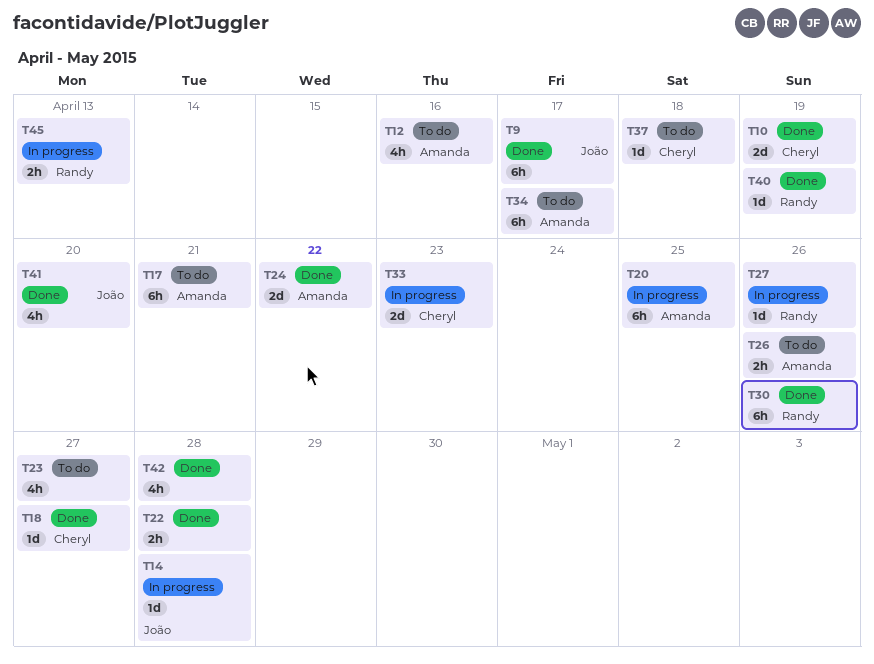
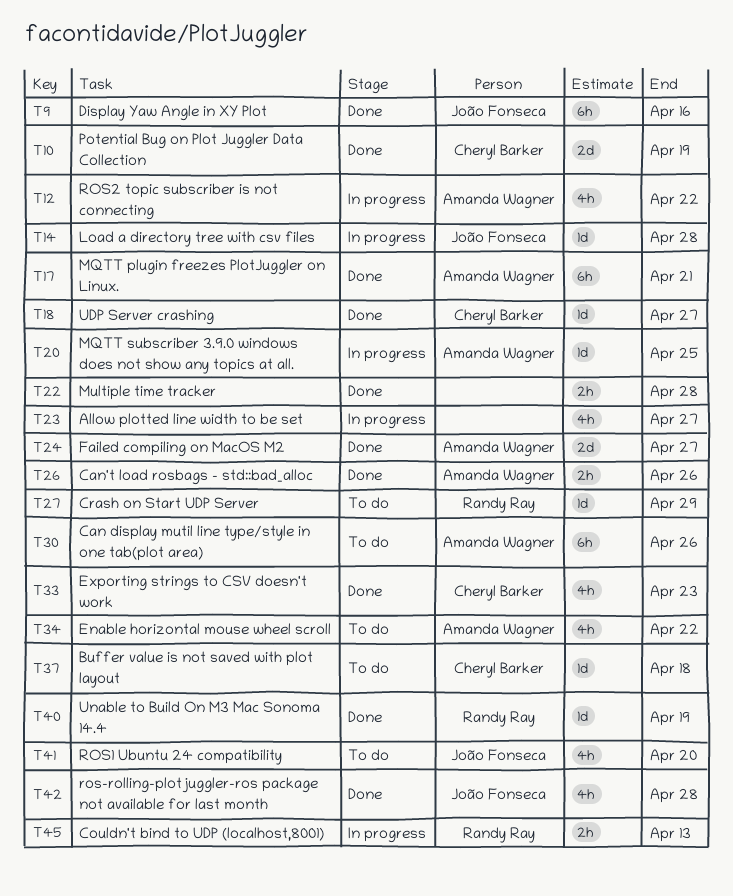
T9, due: Apr 17 -> Apr 16
T12, status: To do -> In progress
T12, due: Apr 16 -> Apr 22
T17, status: To do -> Done
T20, estimate: 6h -> 1d
T23, status: To do -> In progress
T24, due: Apr 22 -> Apr 27
T26, status: To do -> Done
T27, status: In progress -> To do
T27, due: Apr 26 -> Apr 29
T30, status: Done -> To do
T30, owner: Randy Ray -> Amanda Wagner
T33, status: In progress -> Done
T33, estimate: 2d -> 4h
T34, estimate: 6h -> 4h
T34, due: Apr 17 -> Apr 22
T41, status: Done -> To do
T42, owner: none -> João Fonseca

